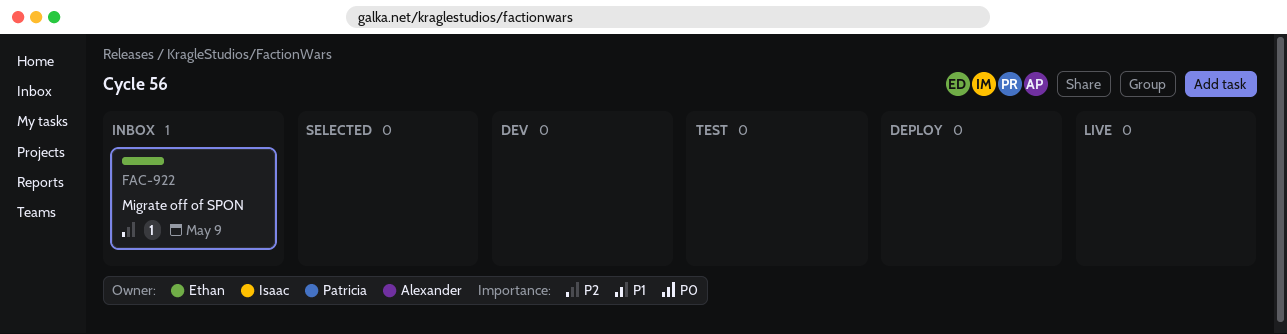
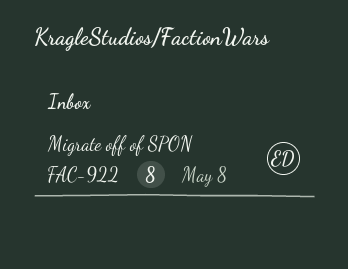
FAC-922, estimate: 1 -> 8
FAC-922, due: May 9 -> May 8

